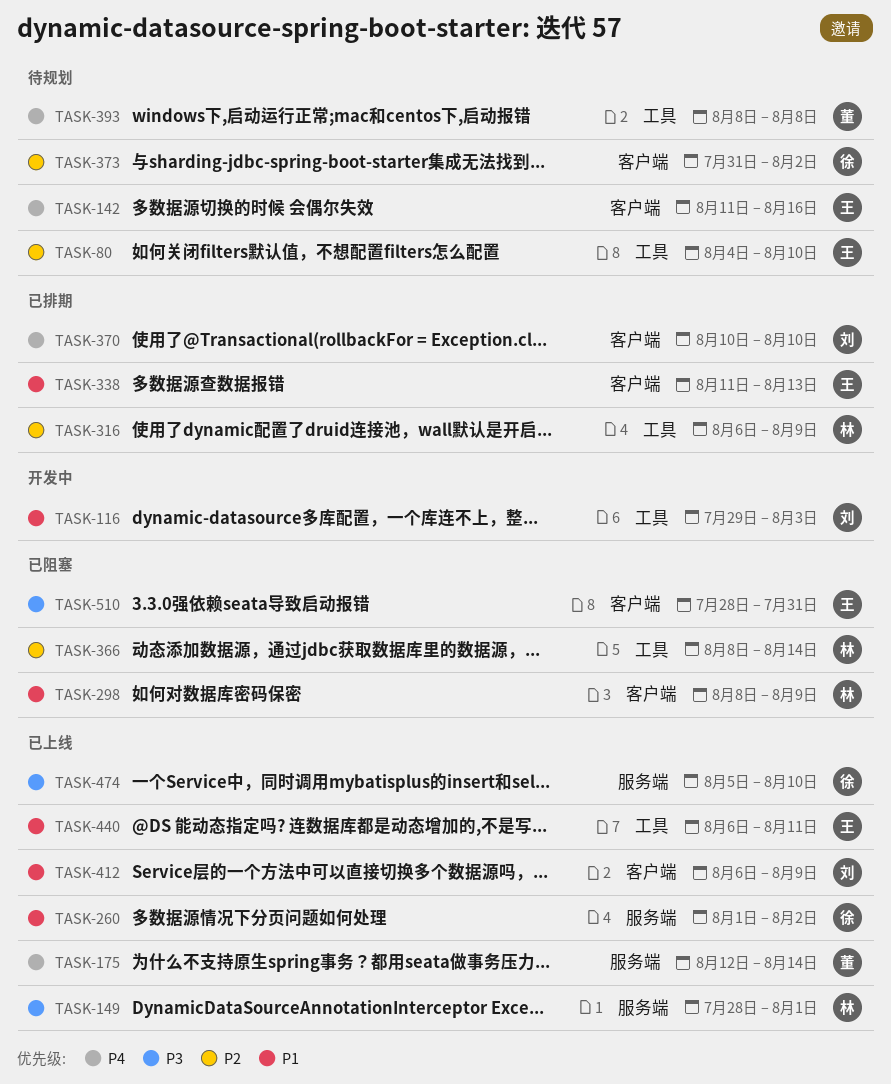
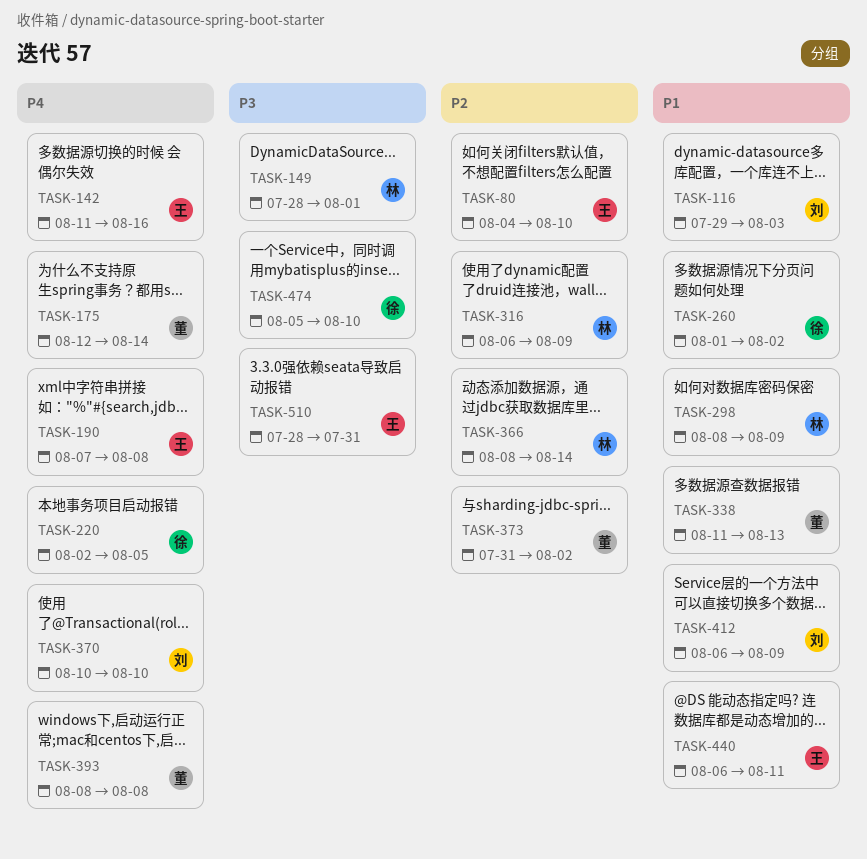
TASK-190: none -> present
TASK-220: none -> present
TASK-338, owner: 王 -> 董
TASK-373, owner: 徐 -> 董

